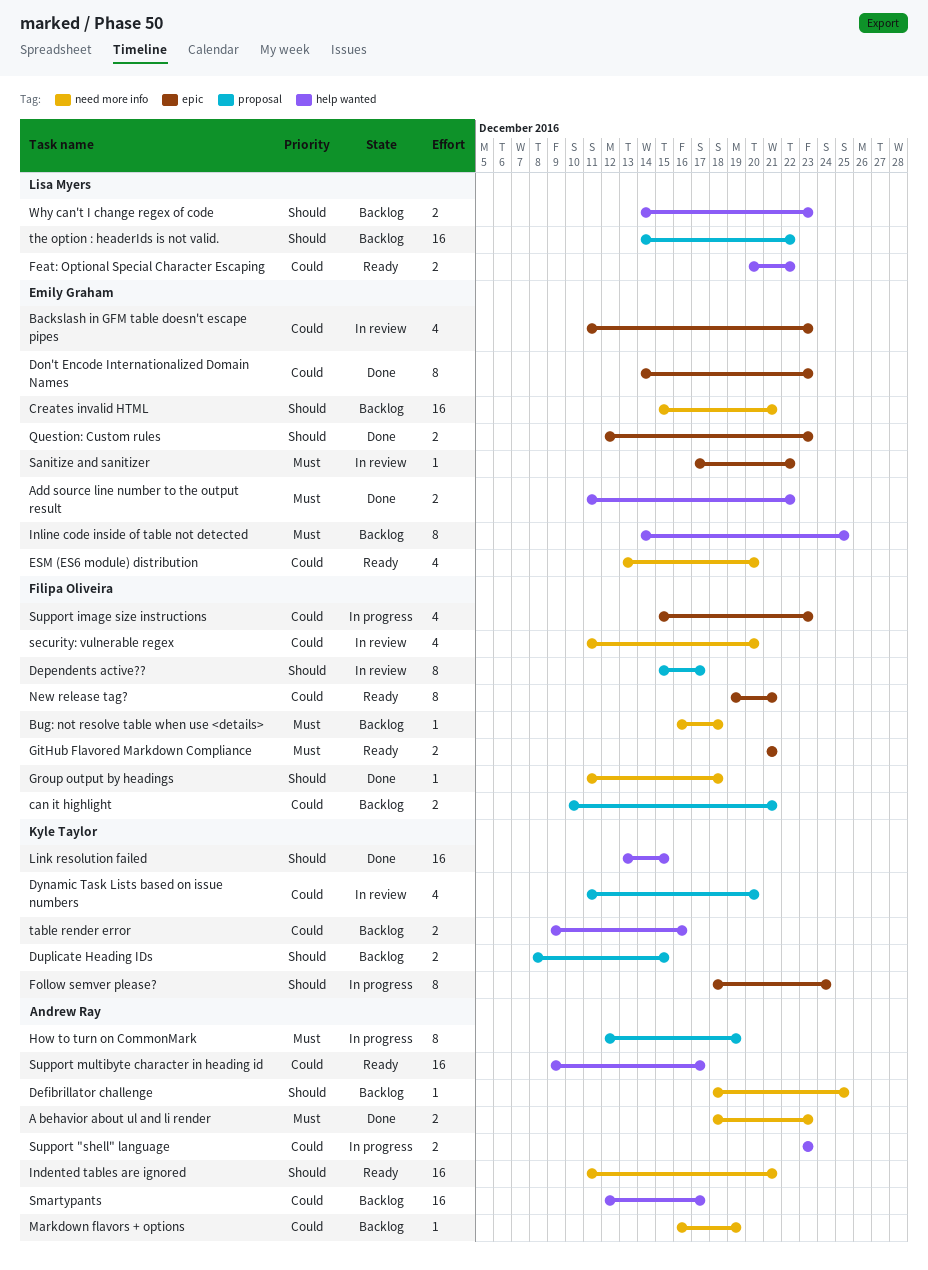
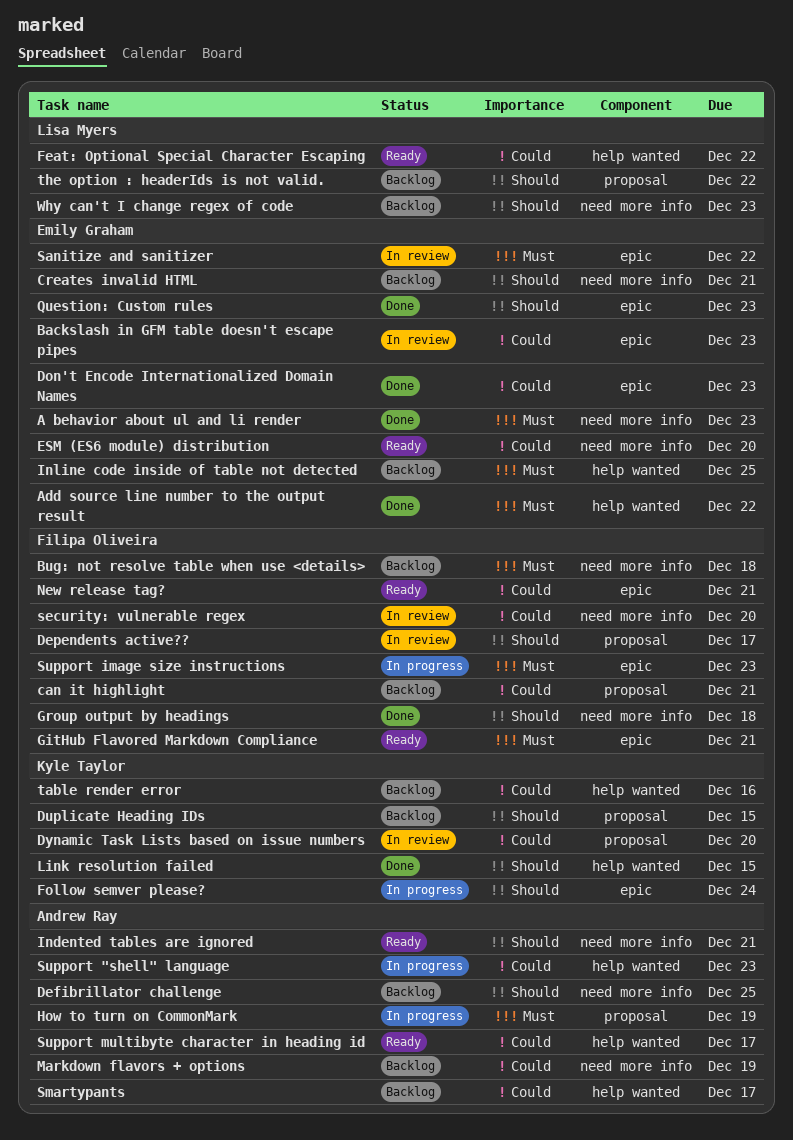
A behavior about ul and li render, owner: Andrew Ray -> Emily Graham
Support image size instructions, priority: Could -> Must
Why can't I change regex of code, label: help wanted -> need more info

